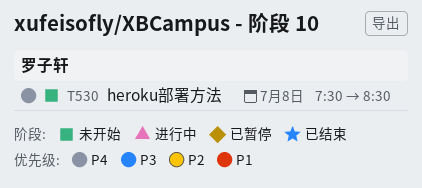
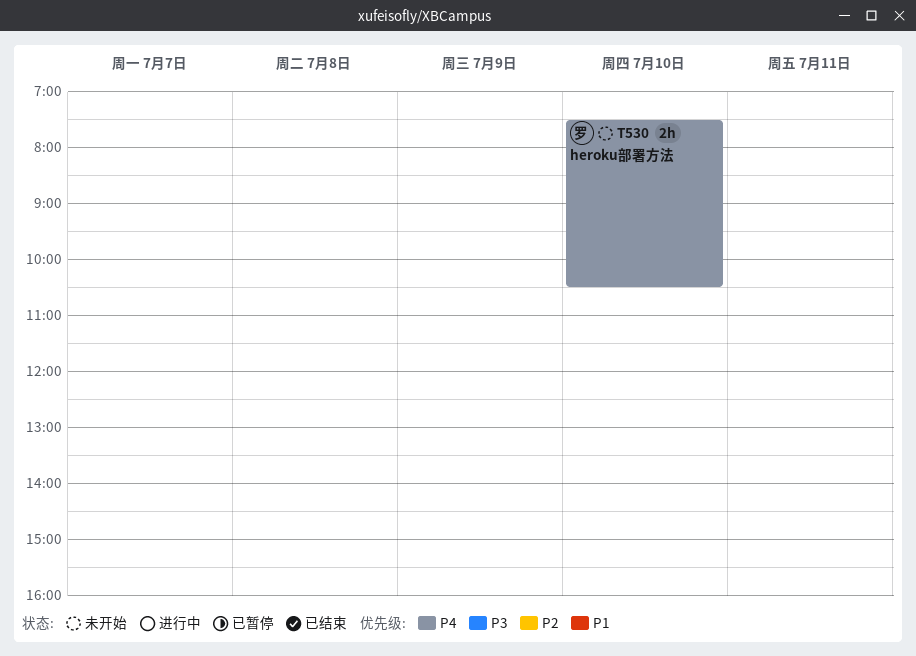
T530, day: Jul 8 -> Jul 10
T530, ends: 08:30 -> 10:30

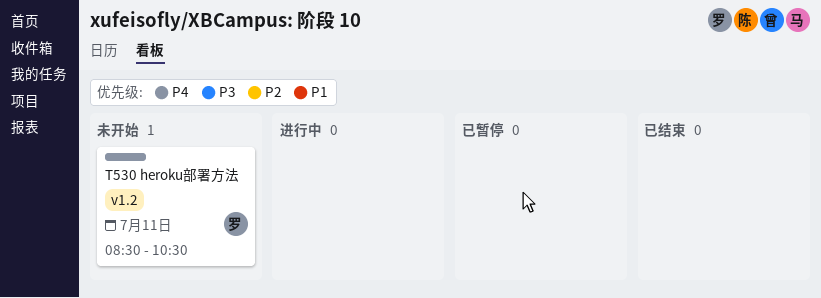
T530, day: Jul 10 -> Jul 11
T530, begins: 07:30 -> 08:30

